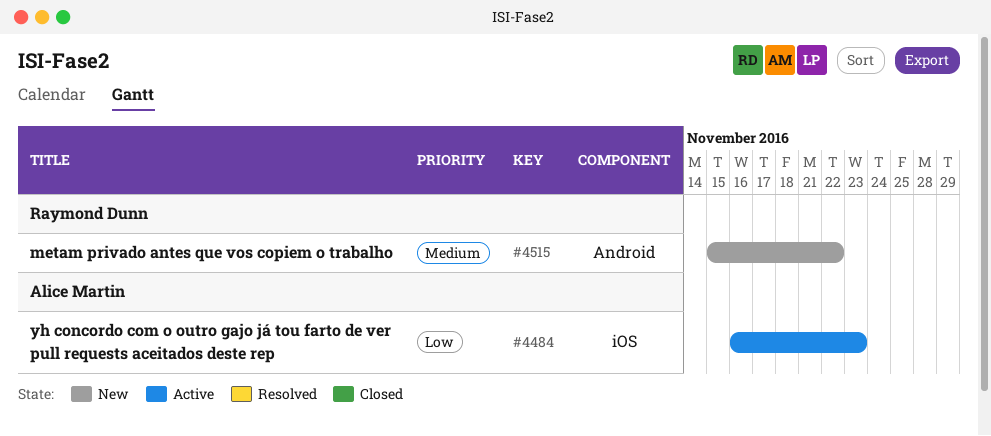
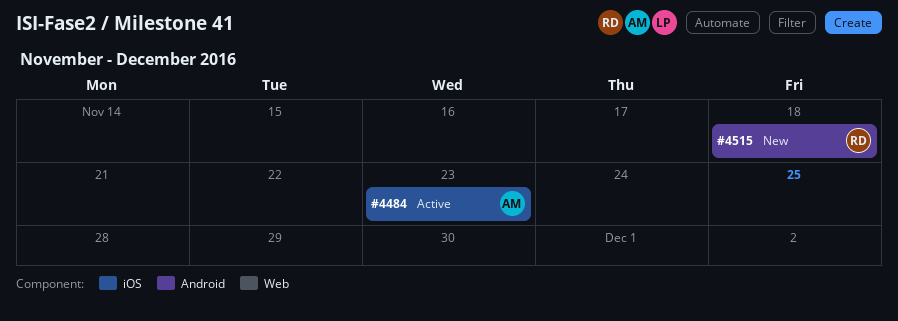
#4515, due: Nov 22 -> Nov 18

